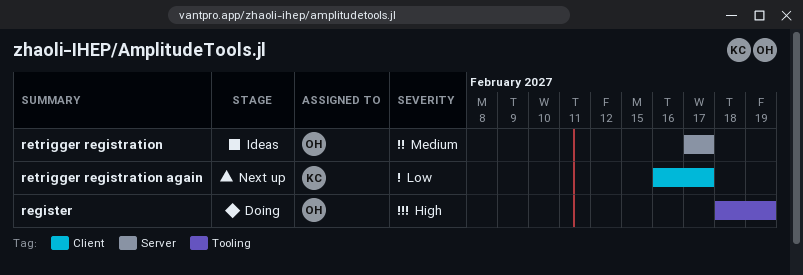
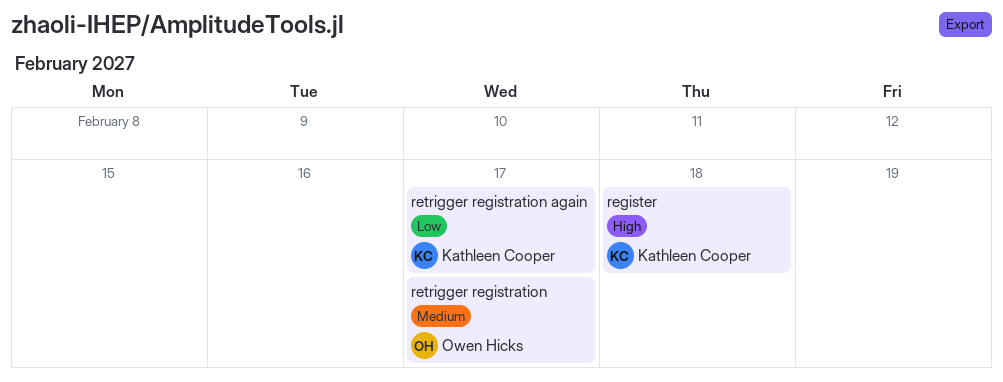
register, owner: Owen Hicks -> Kathleen Cooper
register, due: Feb 19 -> Feb 18

